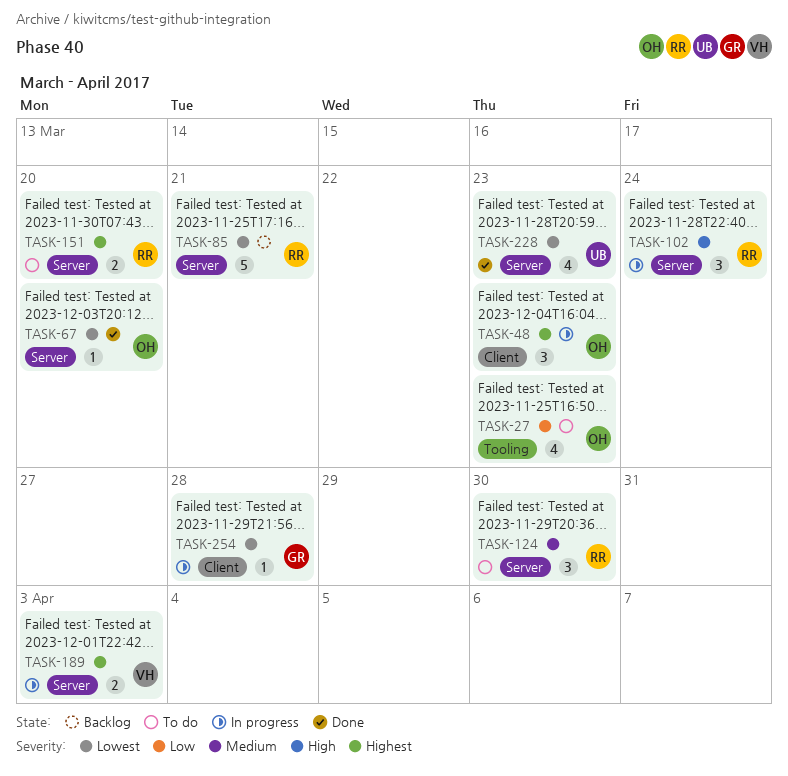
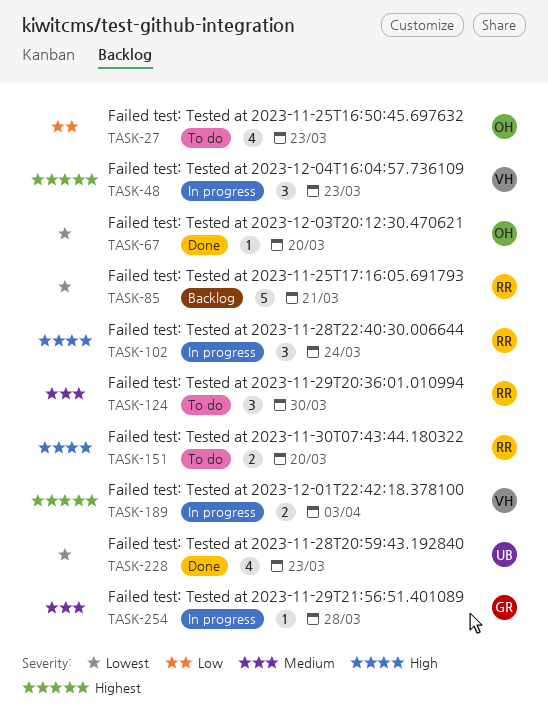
TASK-48, owner: OH -> VH
TASK-151, priority: Highest -> High
TASK-254, priority: Lowest -> Medium

